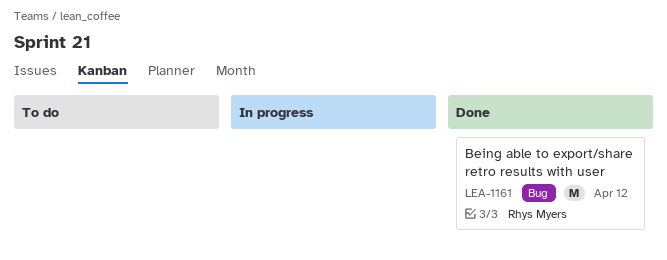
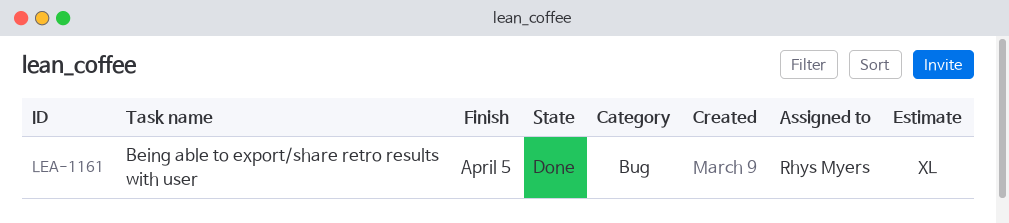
LEA-1161, estimate: M -> XL
LEA-1161, due: Apr 12 -> Apr 5

